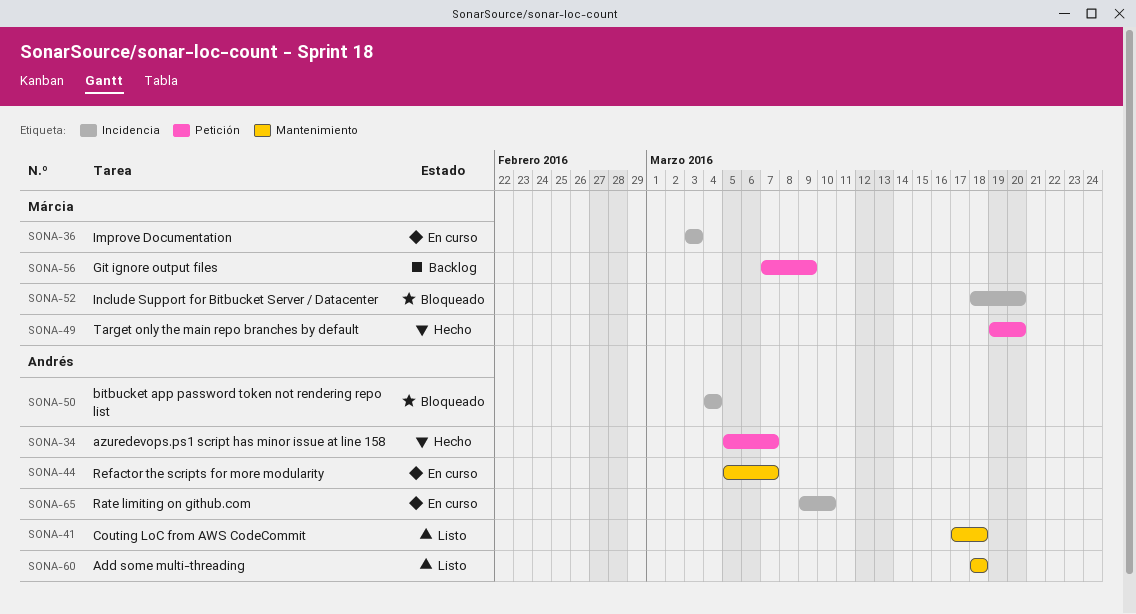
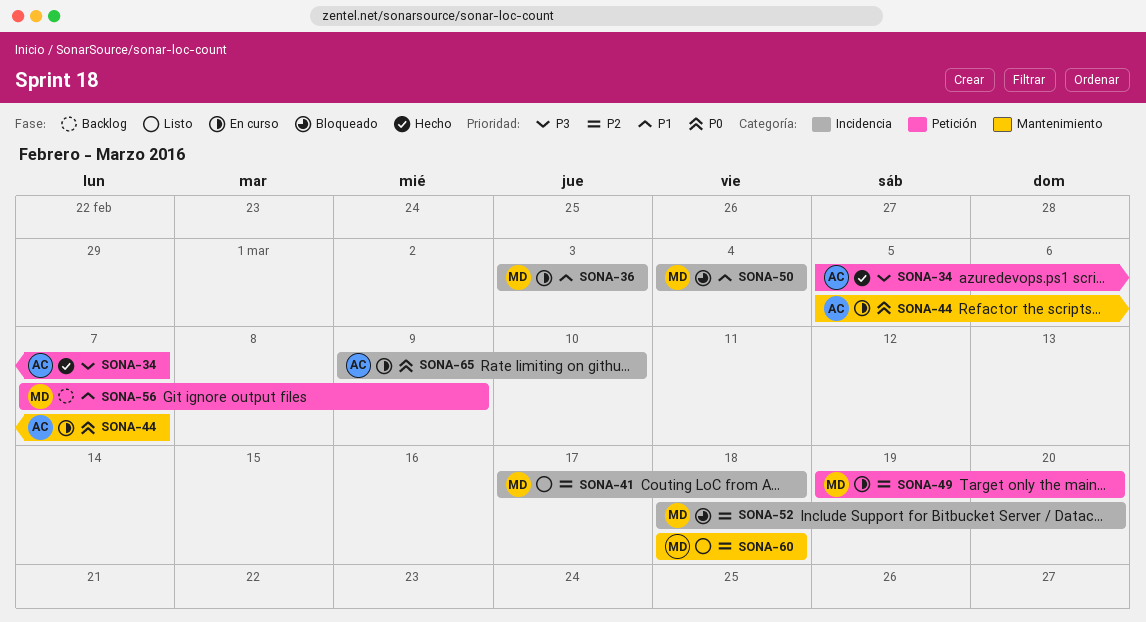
SONA-41, owner: Andrés -> Márcia
SONA-41, label: Mantenimiento -> Incidencia
SONA-49, status: Hecho -> En curso
SONA-50, owner: Andrés -> Márcia
SONA-60, owner: Andrés -> Márcia

